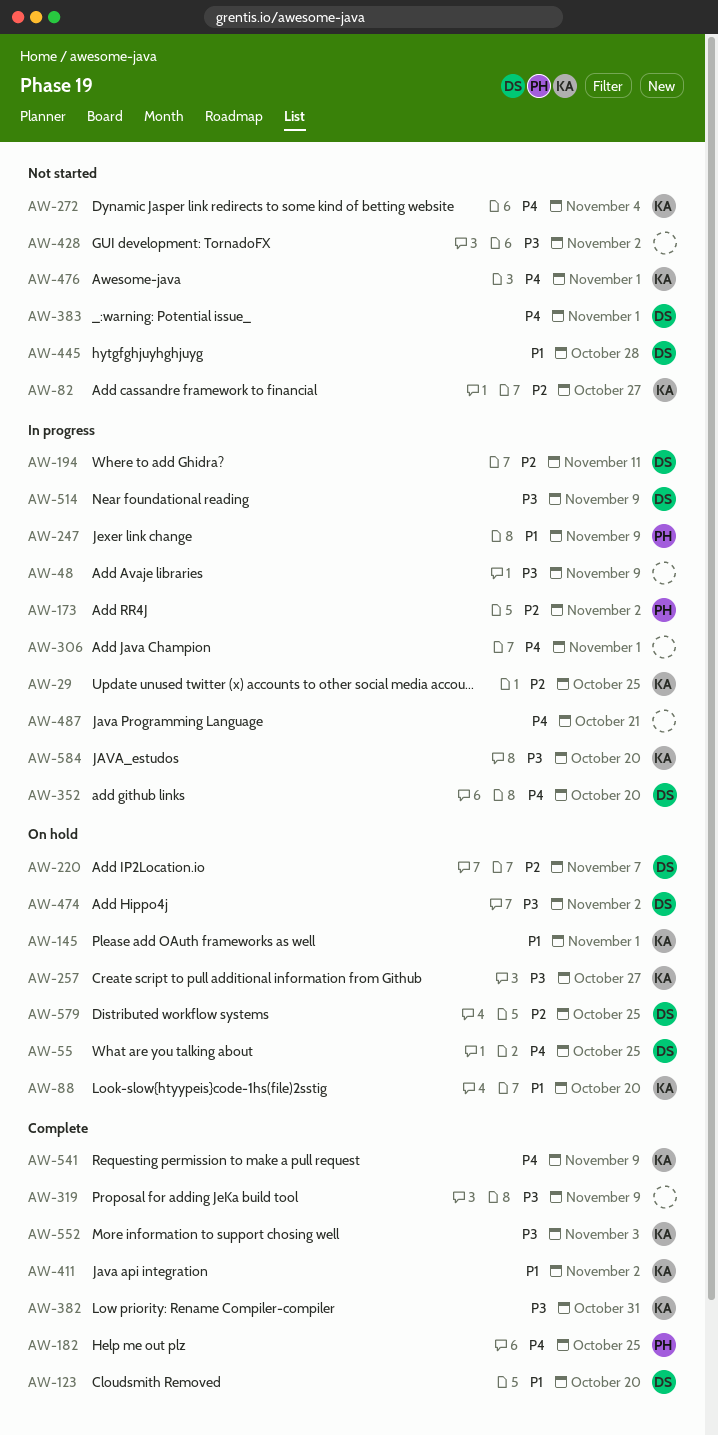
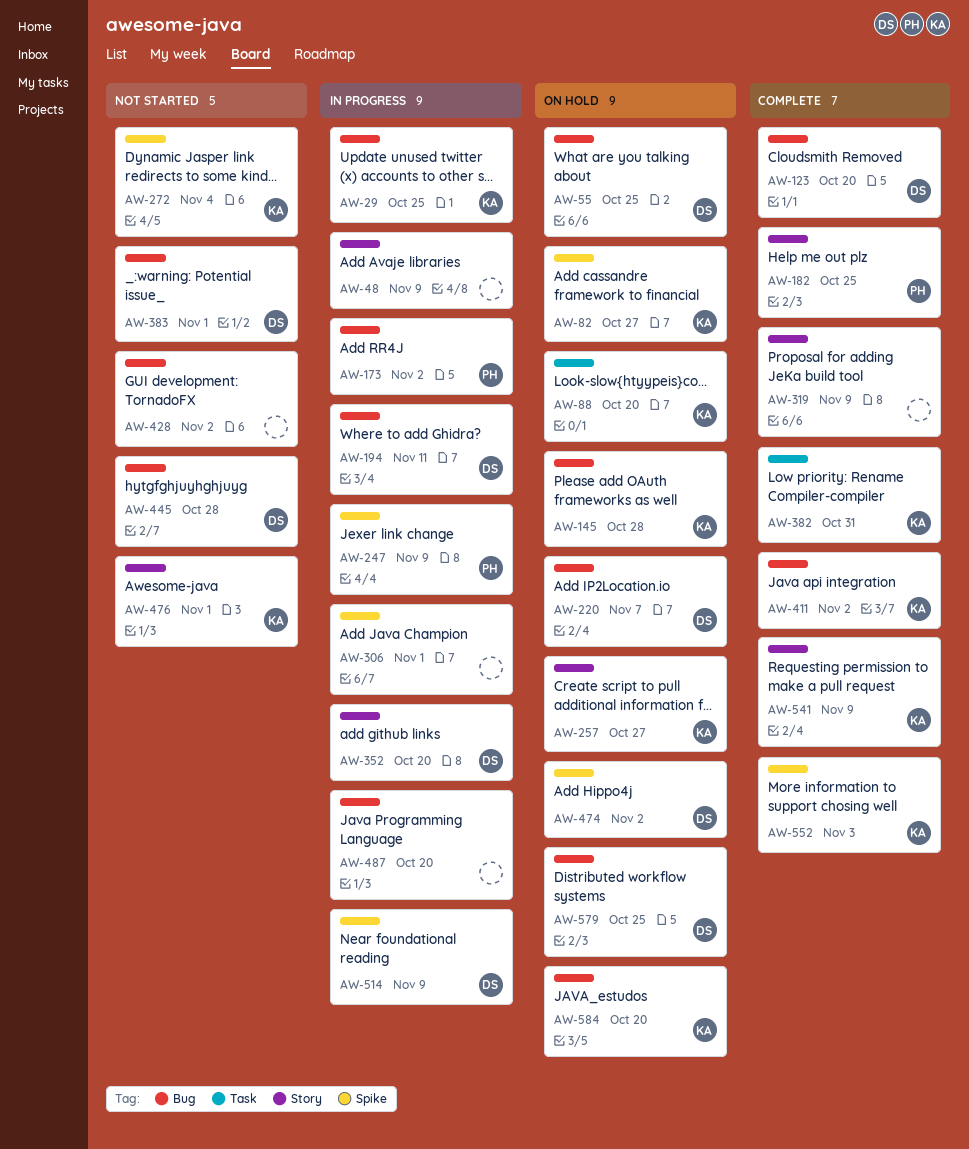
AW-82, status: Not started -> On hold
AW-145, due: Nov 1 -> Oct 28
AW-487, due: Oct 21 -> Oct 20
AW-584, status: In progress -> On hold

